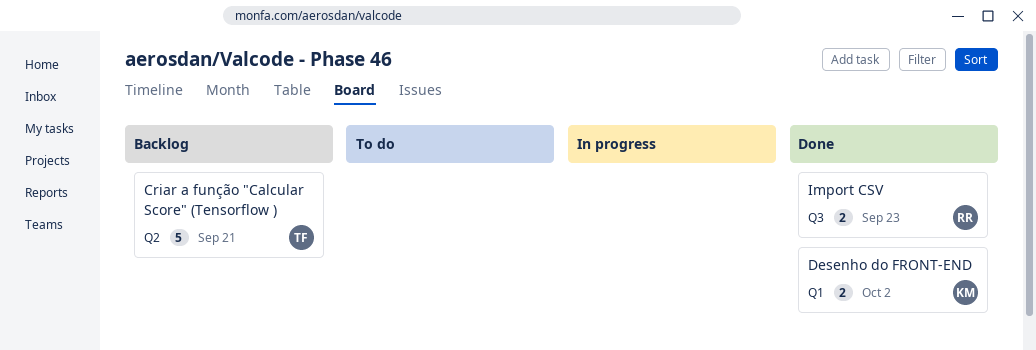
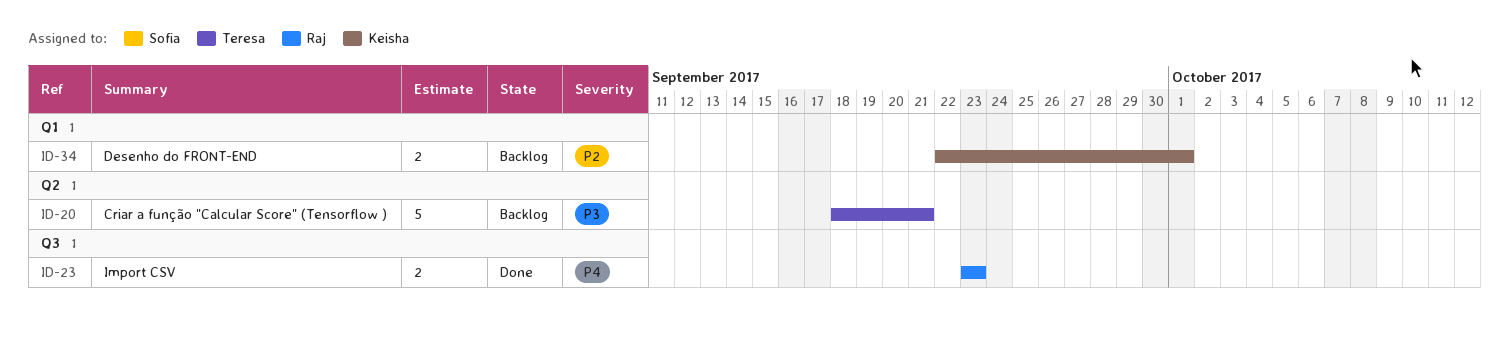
Desenho do FRONT-END, status: Done -> Backlog
Desenho do FRONT-END, due: Oct 2 -> Oct 1

